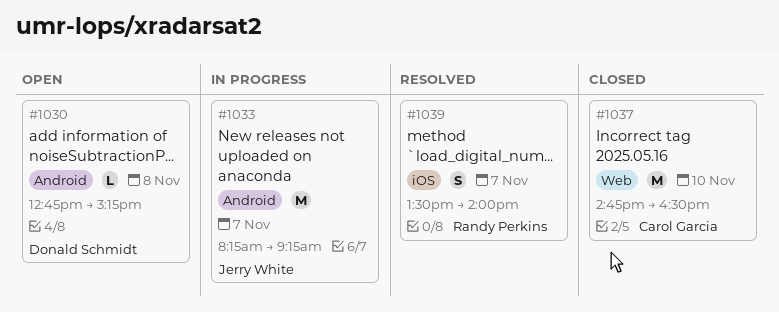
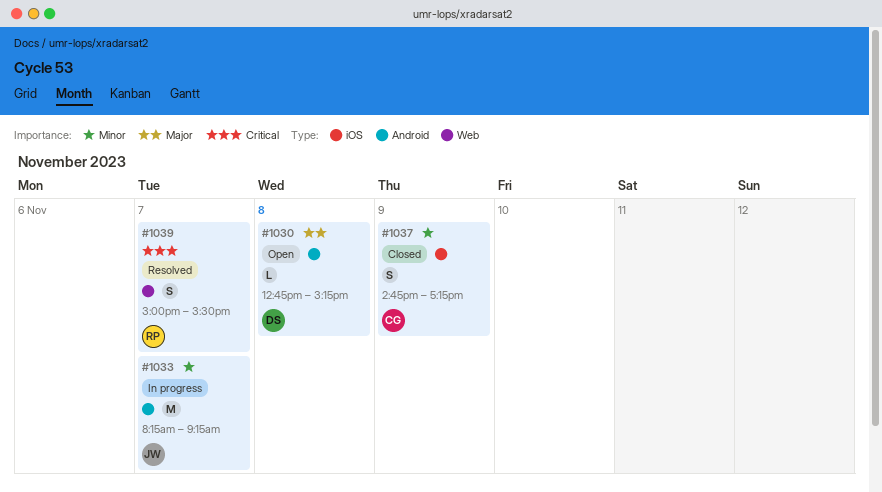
#1037, label: Web -> iOS
#1037, estimate: M -> S
#1037, day: Nov 10 -> Nov 9
#1037, ends: 16:30 -> 17:15
#1039, label: iOS -> Web
#1039, begins: 13:30 -> 15:00
#1039, ends: 14:00 -> 15:30

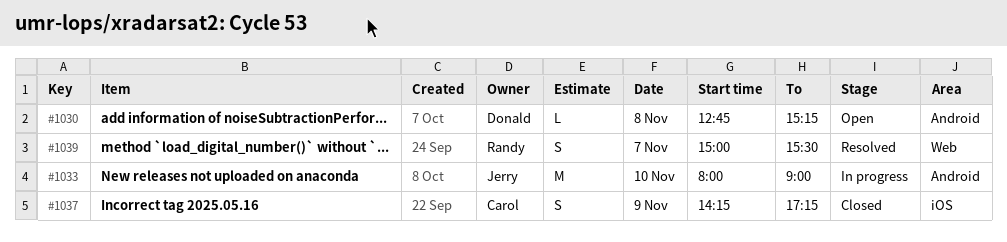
#1033, day: Nov 7 -> Nov 10
#1033, begins: 08:15 -> 08:00
#1033, ends: 09:15 -> 09:00
#1037, begins: 14:45 -> 14:15

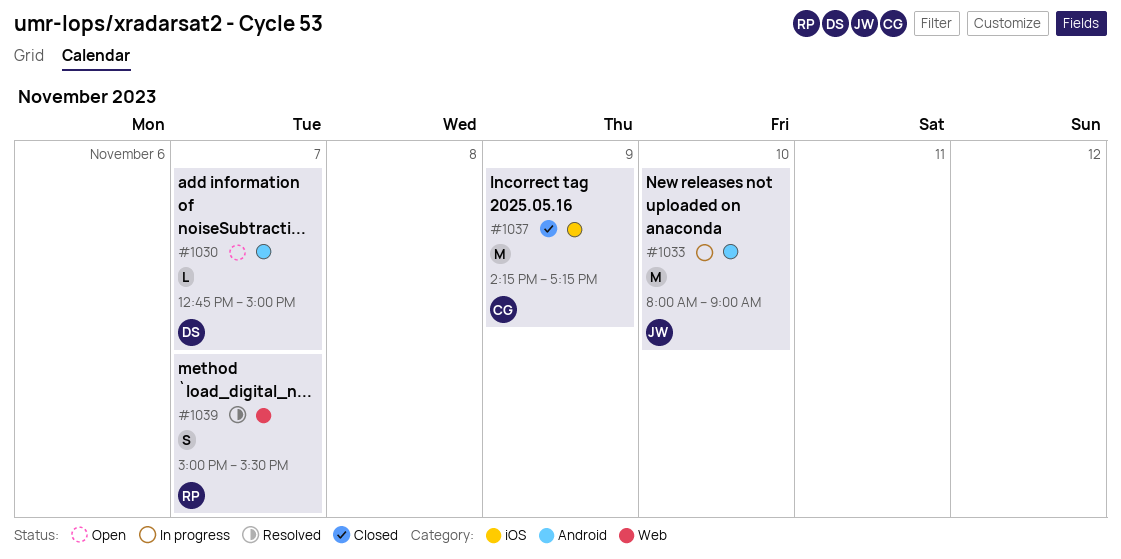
#1030, day: Nov 8 -> Nov 7
#1030, ends: 15:15 -> 15:00
#1037, estimate: S -> M

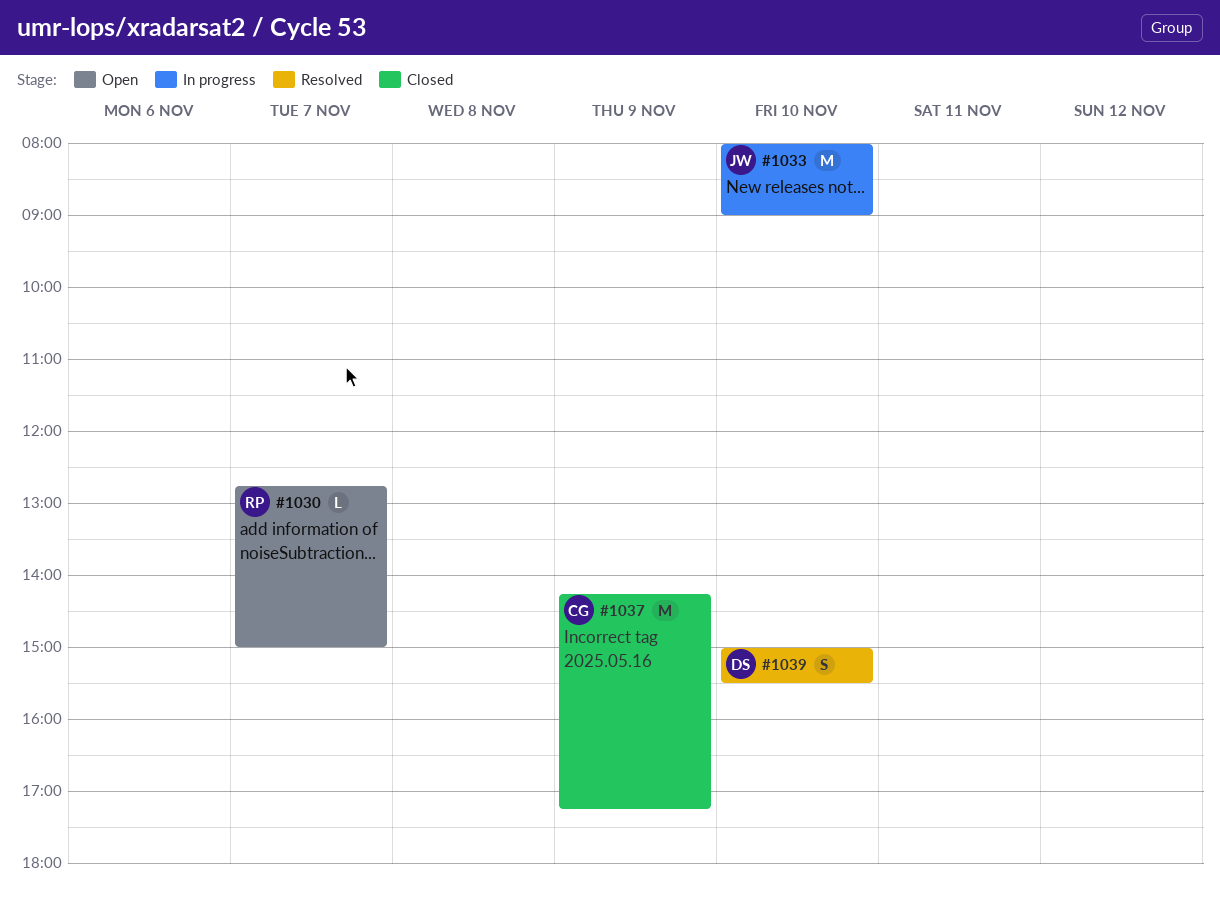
#1030, owner: DS -> RP
#1039, owner: RP -> DS
#1039, day: Nov 7 -> Nov 10

